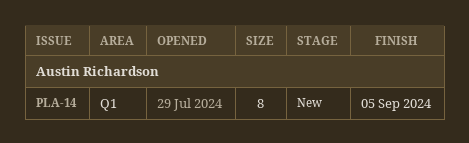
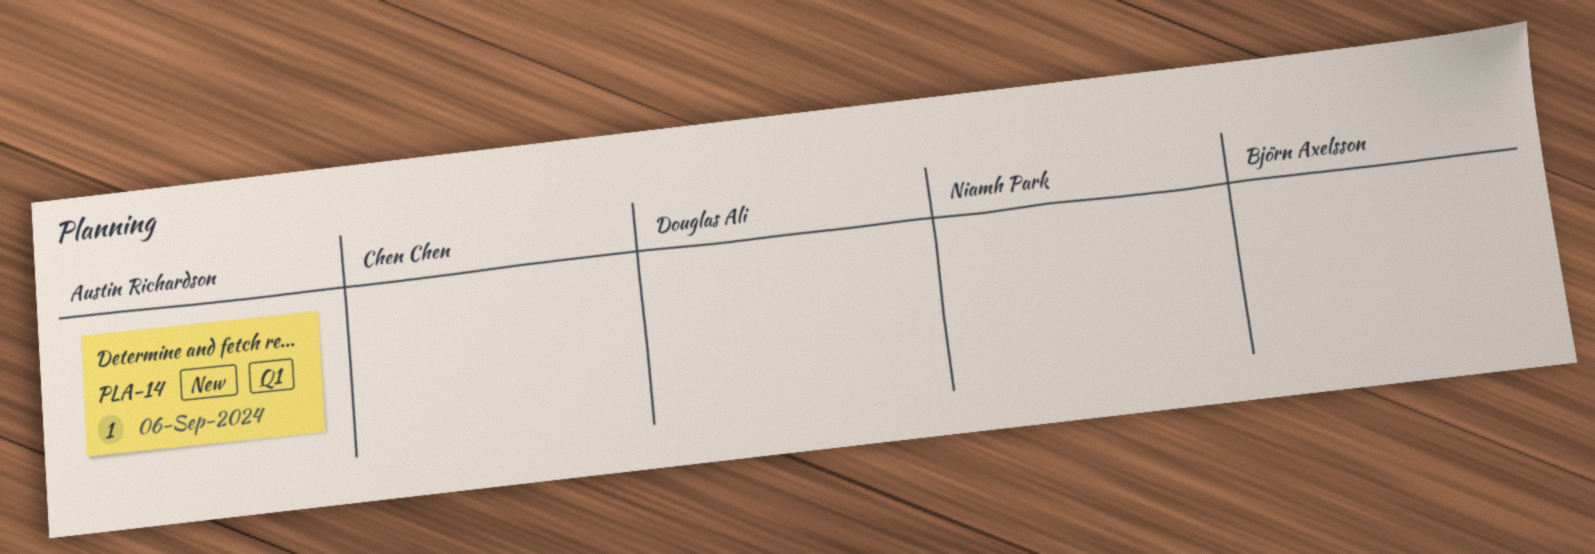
PLA-14, estimate: 8 -> 1
PLA-14, due: Sep 5 -> Sep 6

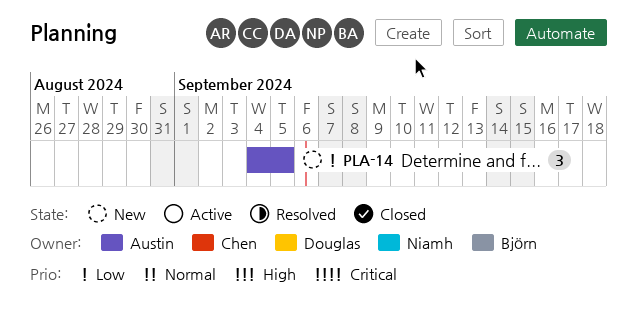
PLA-14, estimate: 1 -> 3
PLA-14, due: Sep 6 -> Sep 5

